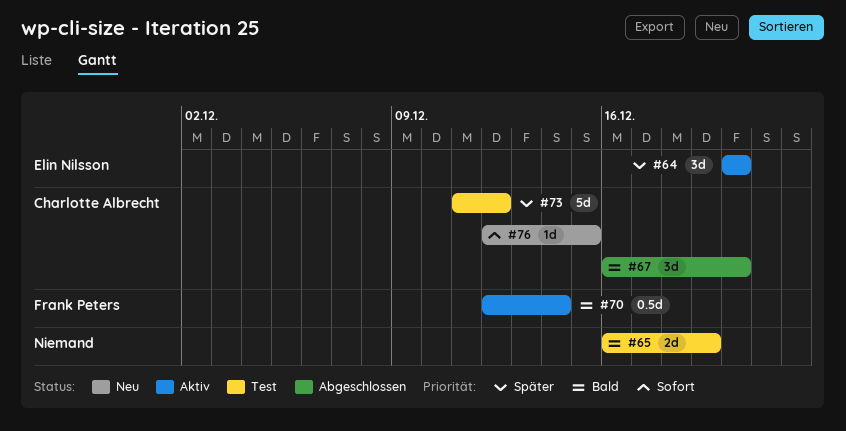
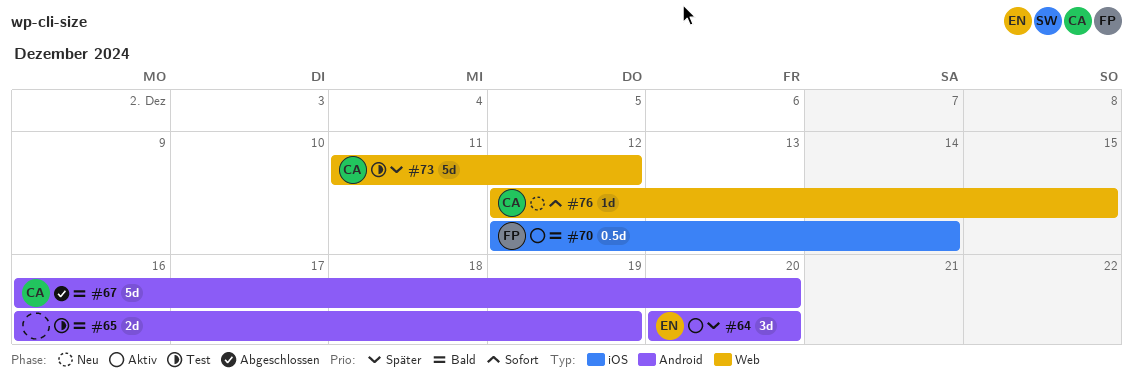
#67, estimate: 3d -> 5d

